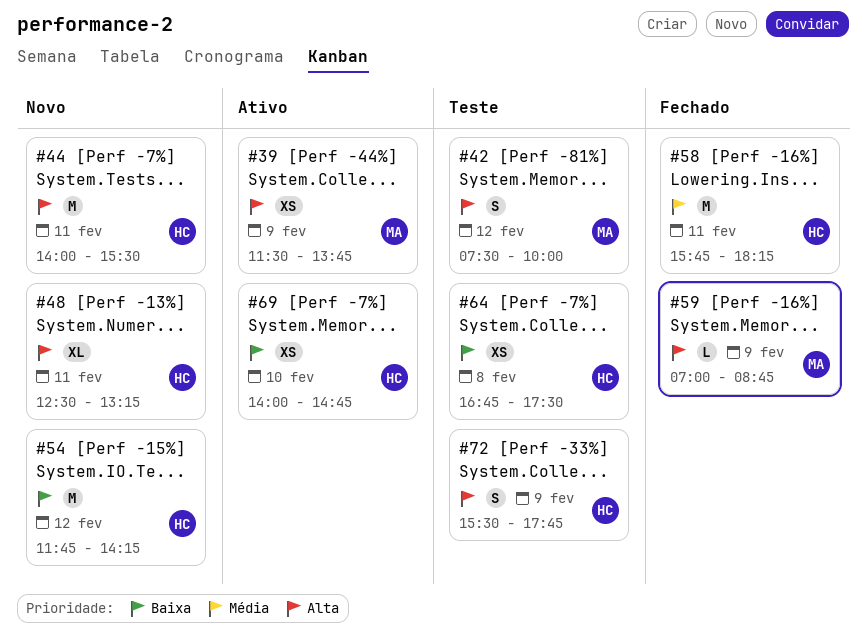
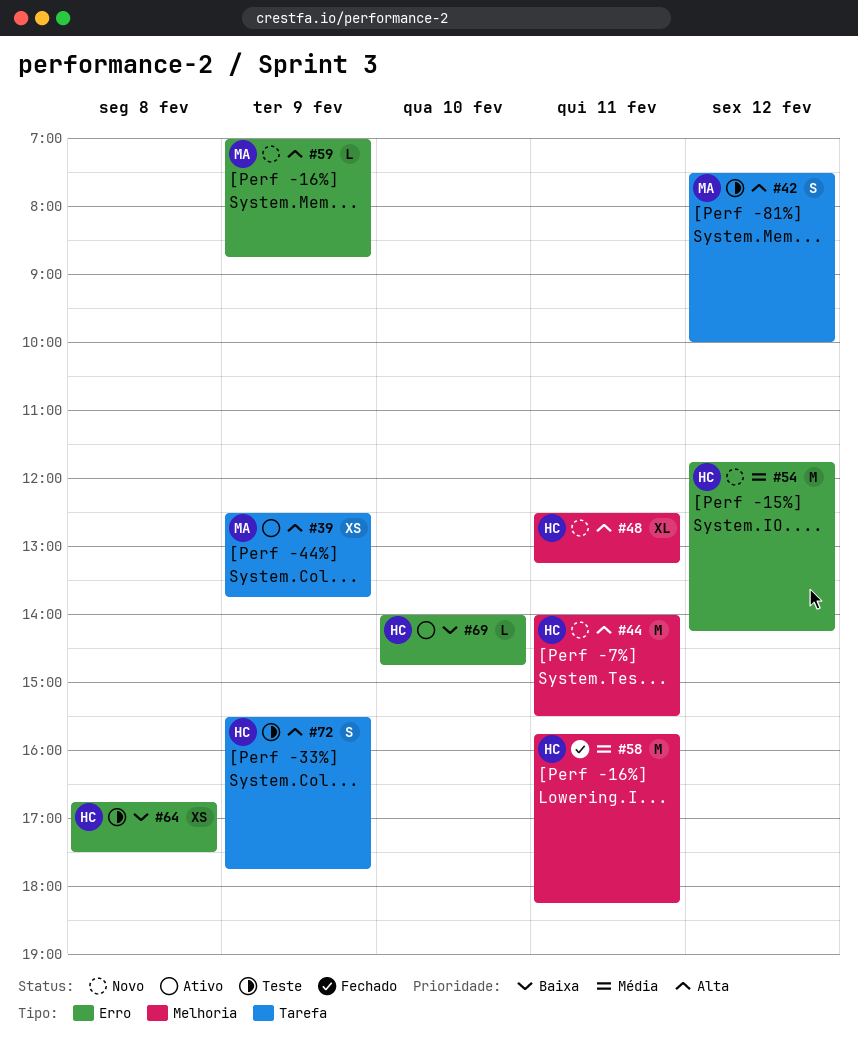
#39, begins: 11:30 -> 12:30
#54, priority: Baixa -> Média
#59, status: Fechado -> Novo
#69, estimate: XS -> L

